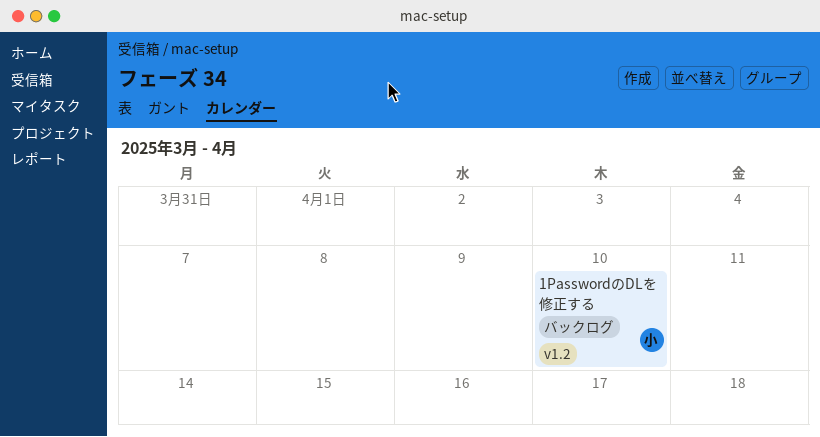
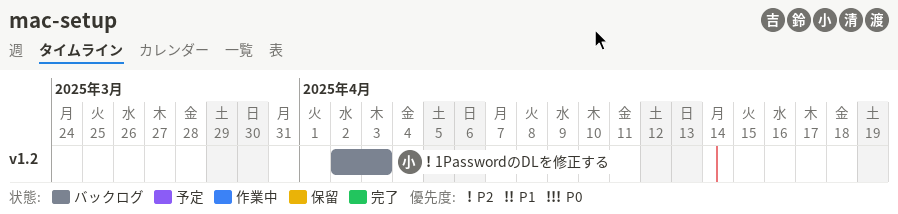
1PasswordのDLを修正する, due: Apr 10 -> Apr 3

